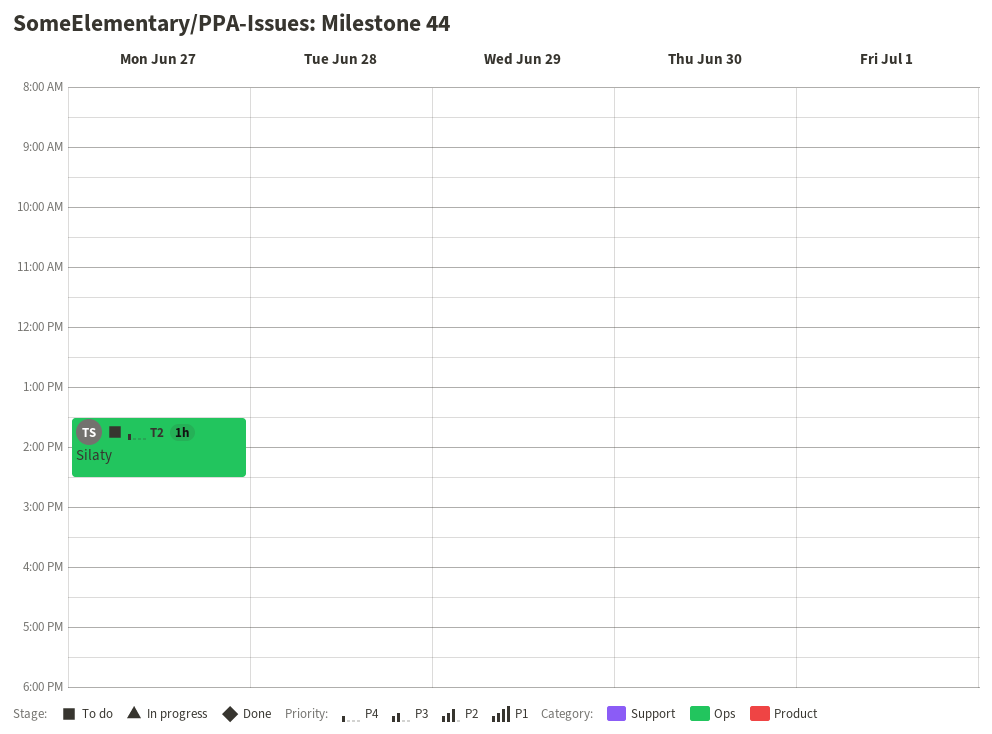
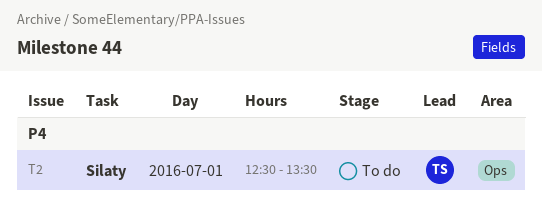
T2, day: Jun 27 -> Jul 1
T2, begins: 13:30 -> 12:30
T2, ends: 14:30 -> 13:30

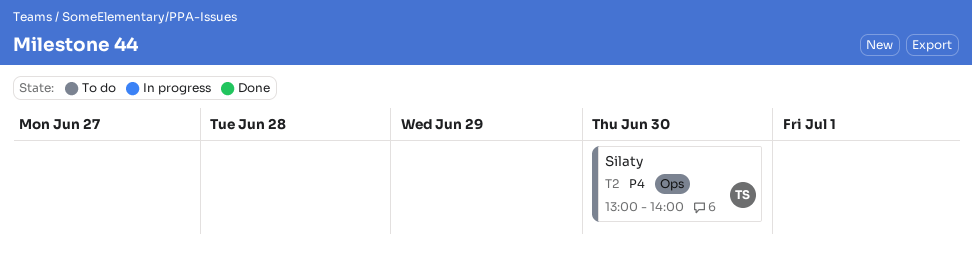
T2, day: Jul 1 -> Jun 30
T2, begins: 12:30 -> 13:00
T2, ends: 13:30 -> 14:00

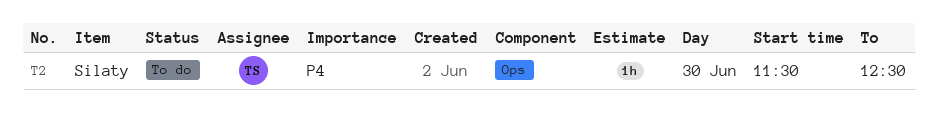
T2, begins: 13:00 -> 11:30
T2, ends: 14:00 -> 12:30

